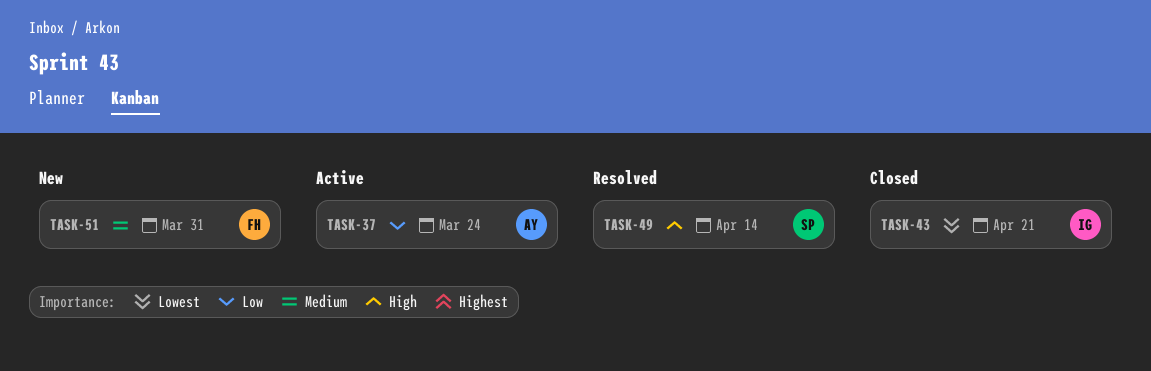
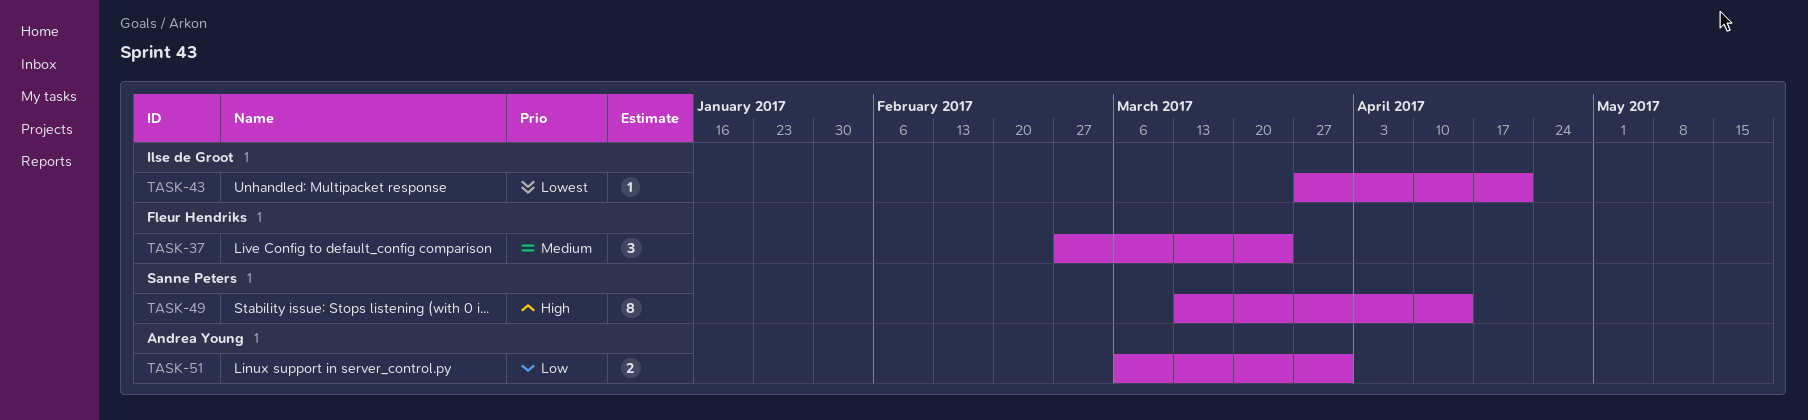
TASK-37, owner: Andrea Young -> Fleur Hendriks
TASK-37, priority: Low -> Medium
TASK-51, owner: Fleur Hendriks -> Andrea Young
TASK-51, priority: Medium -> Low

